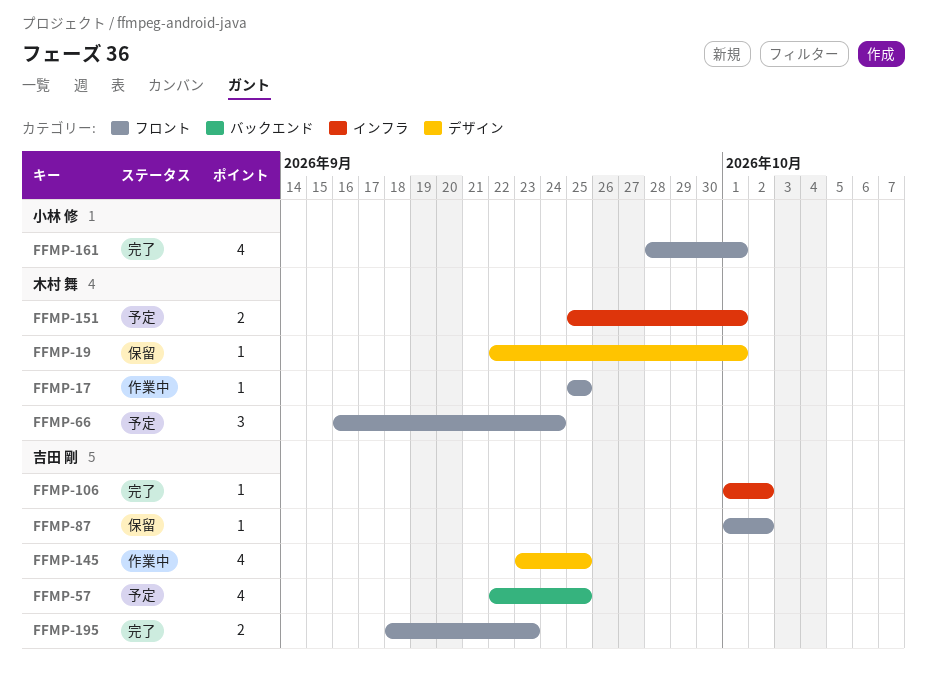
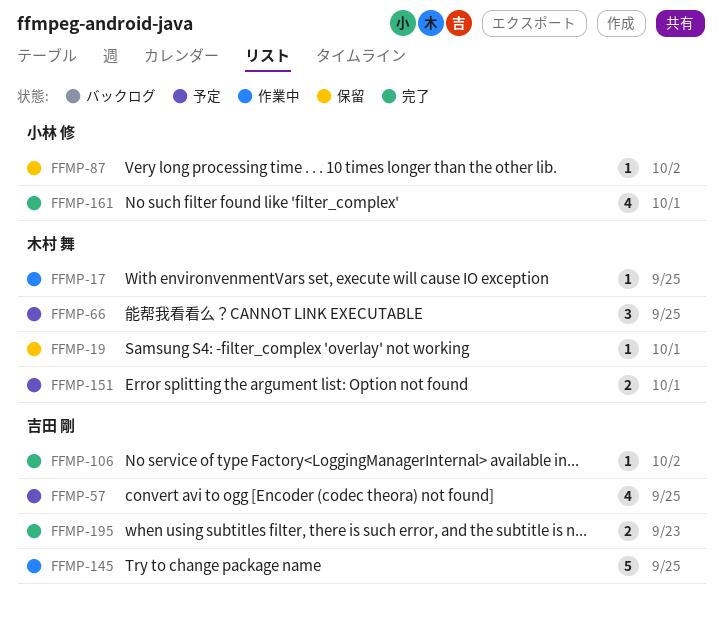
FFMP-66, due: Sep 24 -> Sep 25
FFMP-87, owner: 吉田 剛 -> 小林 修
FFMP-145, estimate: 4 -> 5

